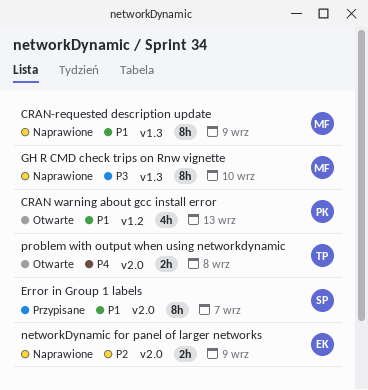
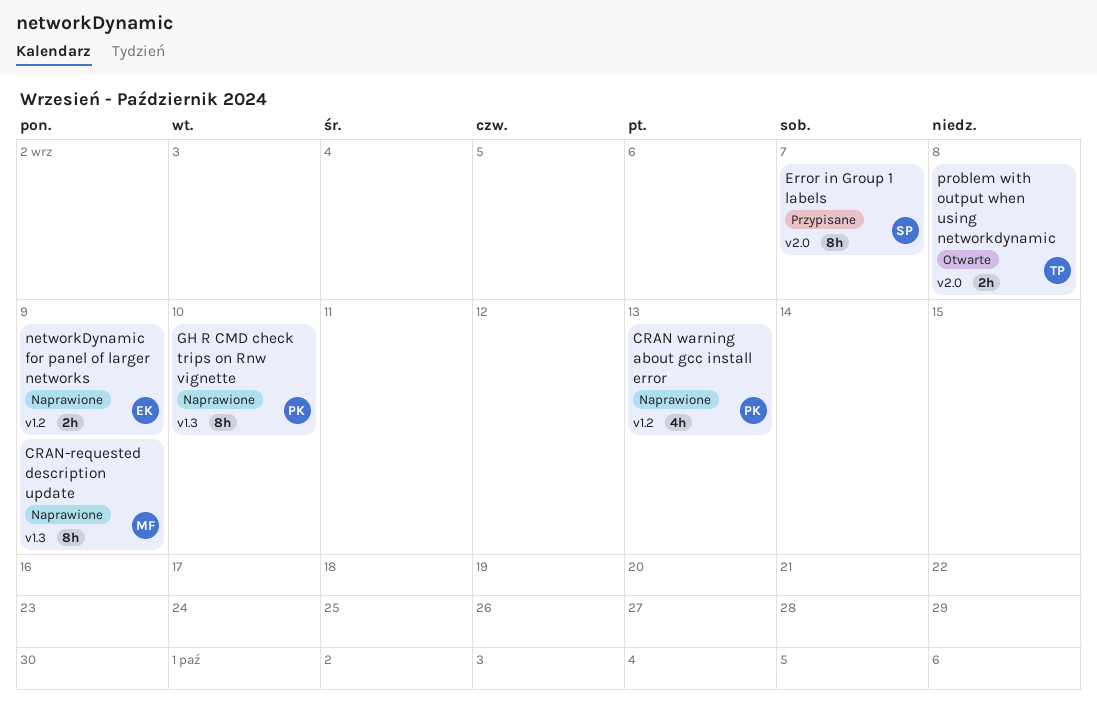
CRAN warning about gcc install error, status: Otwarte -> Naprawione
GH R CMD check trips on Rnw vignette, owner: MF -> PK
networkDynamic for panel of larger networks, label: v2.0 -> v1.2

